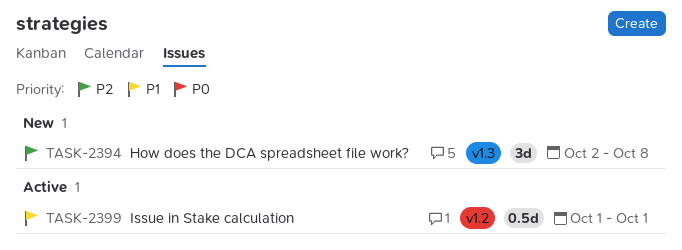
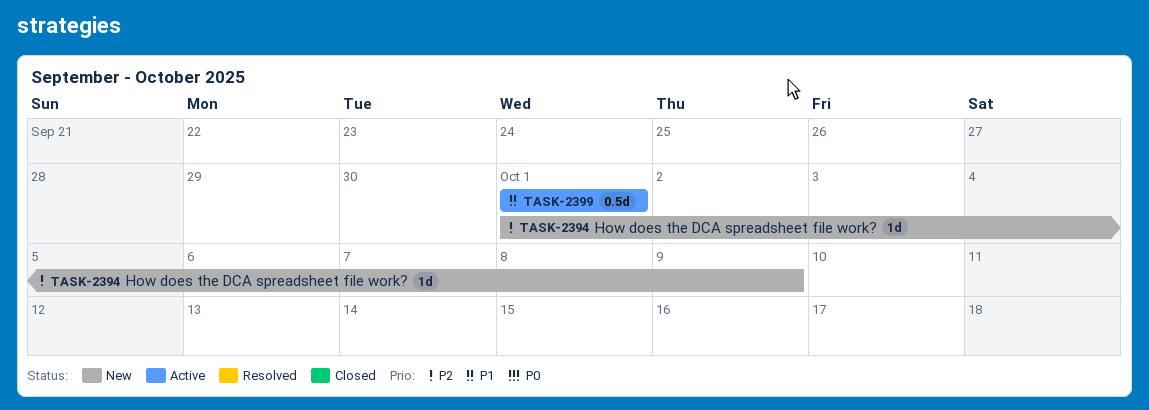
TASK-2394, estimate: 3d -> 1d
TASK-2394, start: Oct 2 -> Oct 1
TASK-2394, due: Oct 8 -> Oct 9

